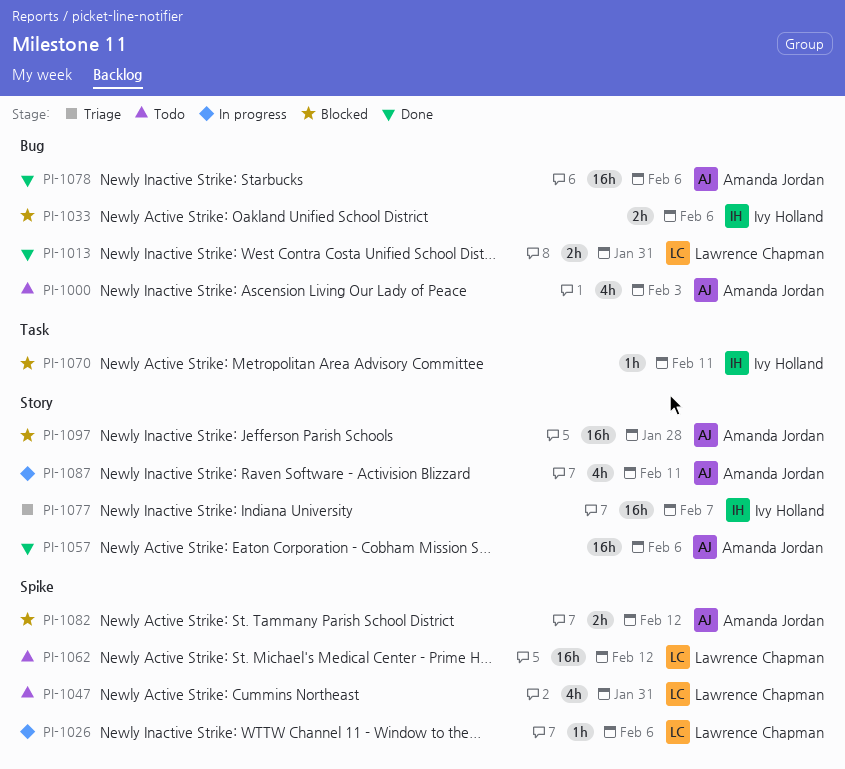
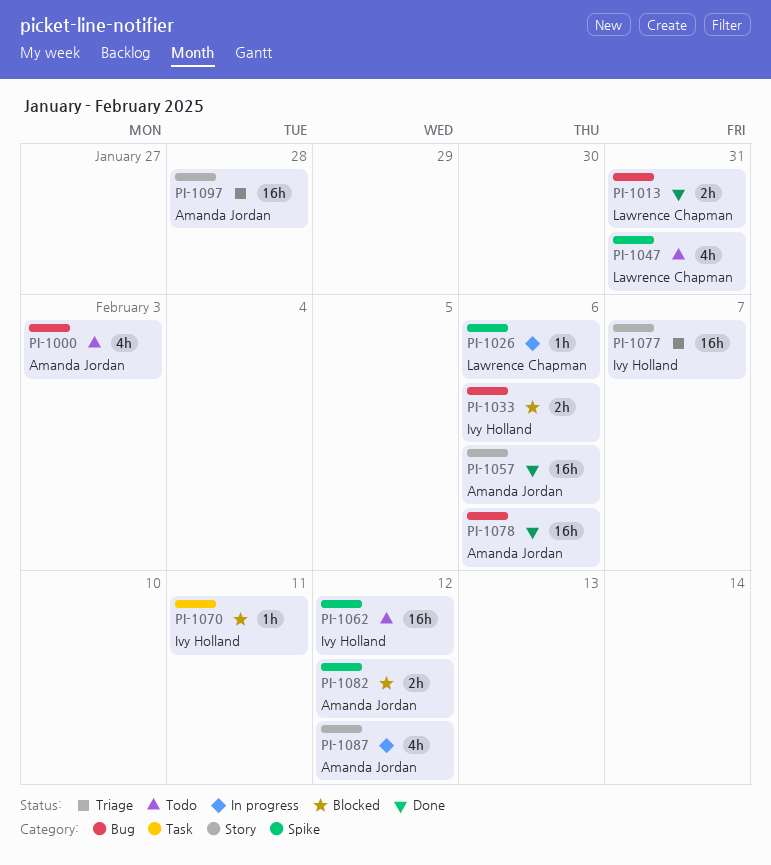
PI-1062, owner: Lawrence Chapman -> Ivy Holland
PI-1087, due: Feb 11 -> Feb 12
PI-1097, status: Blocked -> Triage

